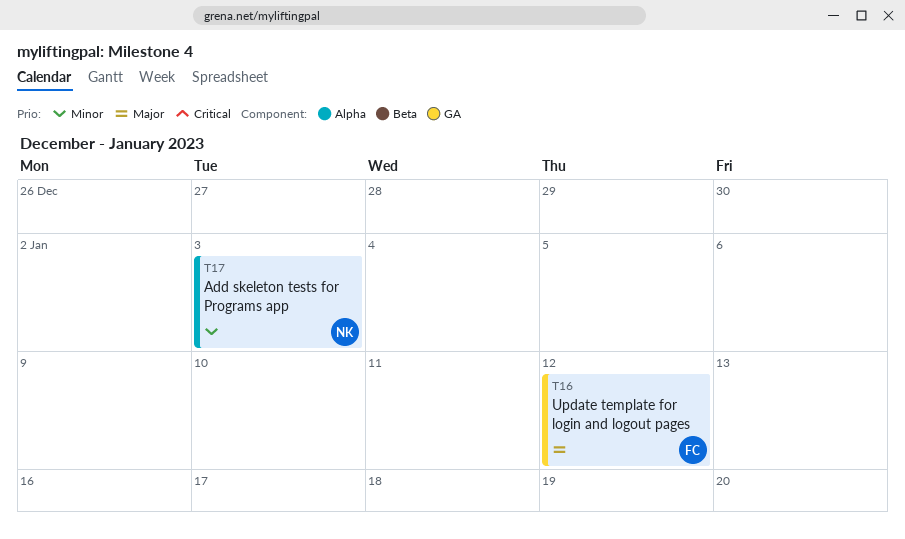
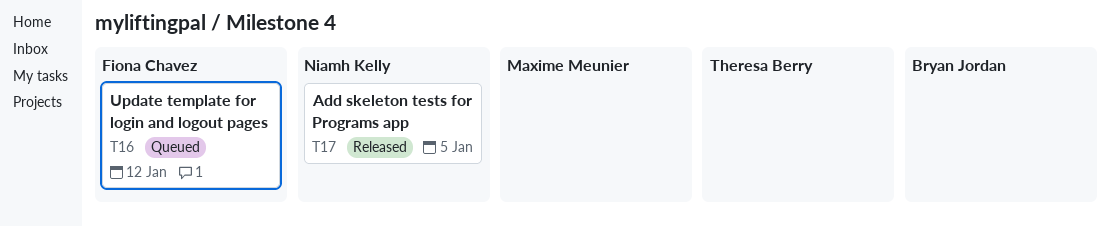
T17, due: Jan 3 -> Jan 5

